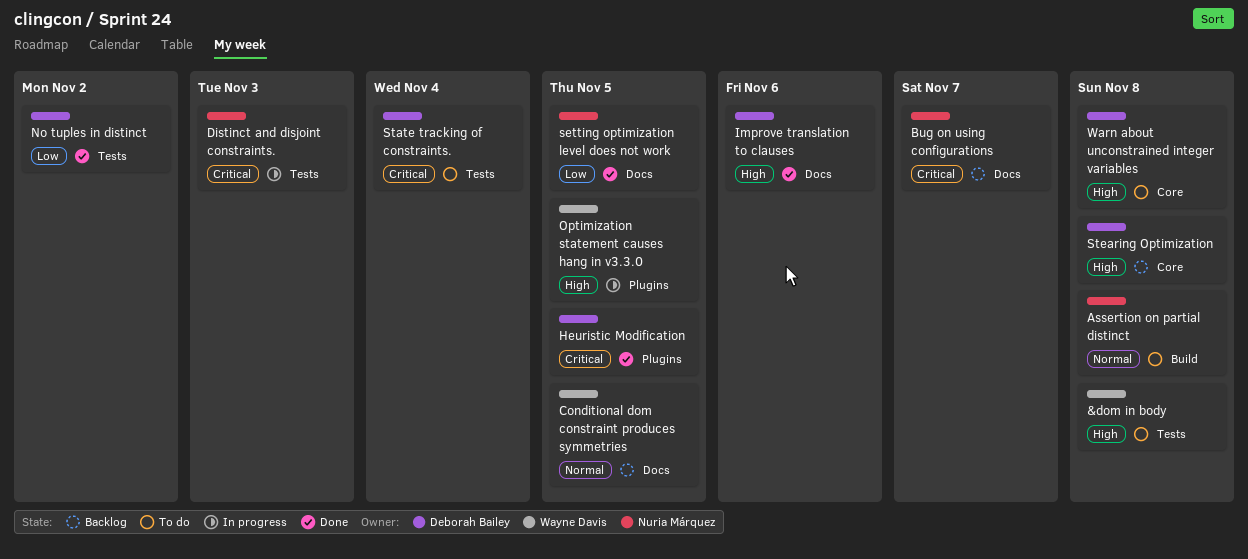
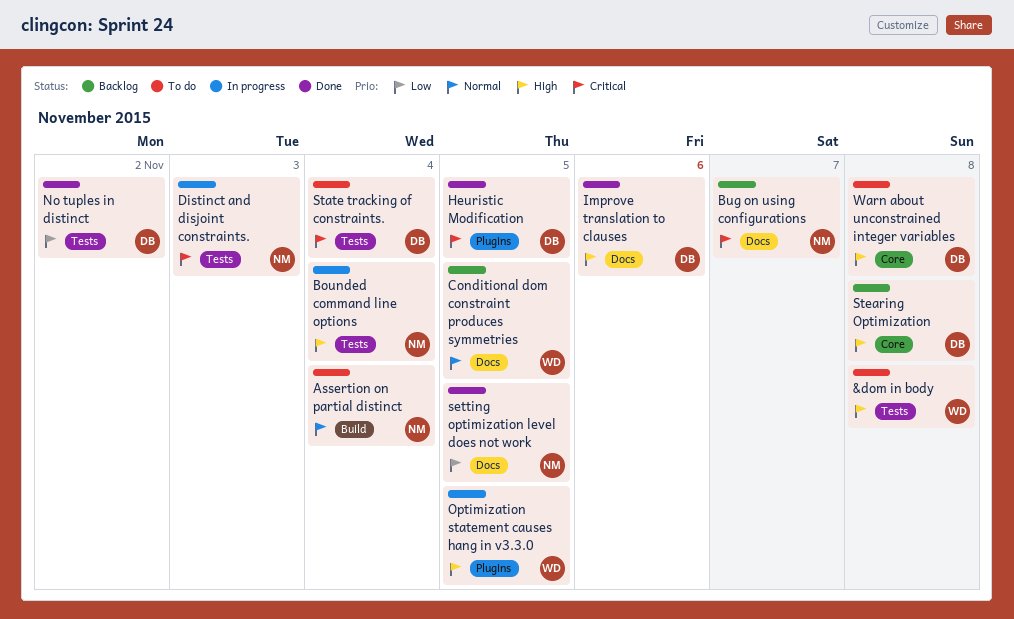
Assertion on partial distinct, due: Nov 8 -> Nov 4
Bounded command line options: none -> present

